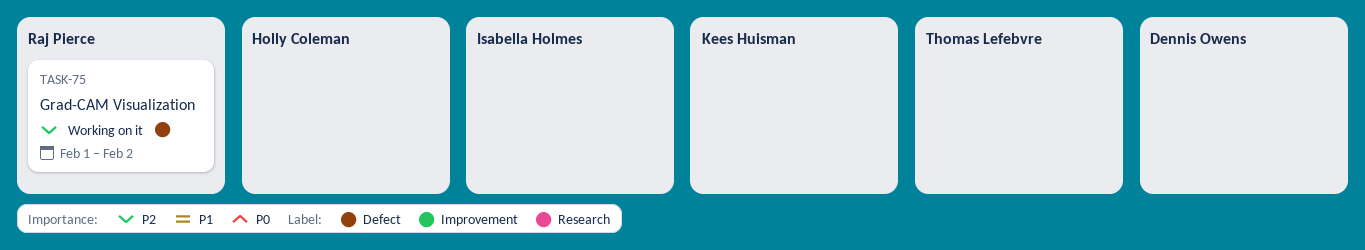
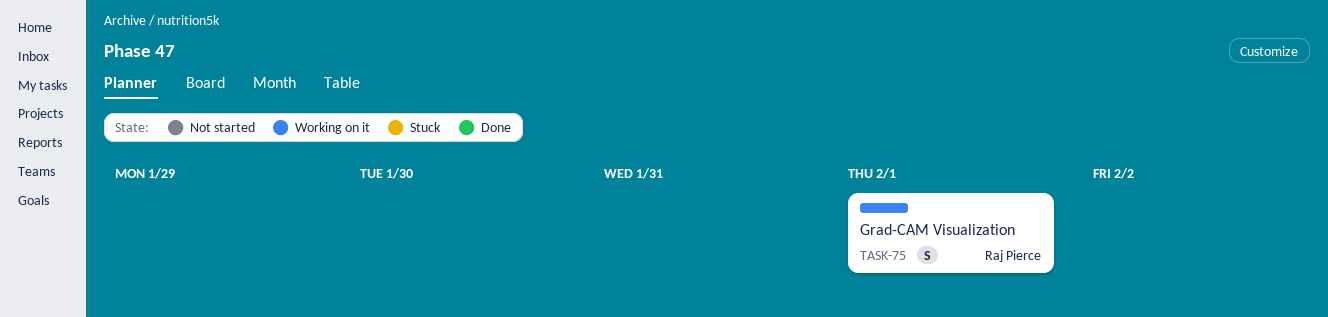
TASK-75, due: Feb 2 -> Feb 1

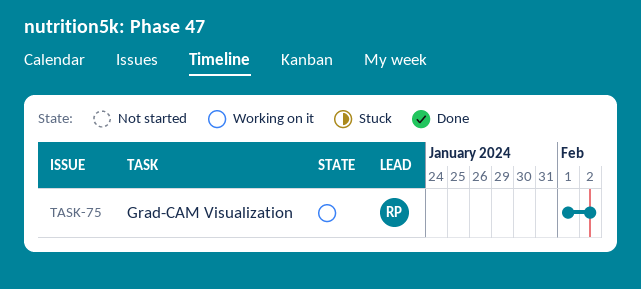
TASK-75, due: Feb 1 -> Feb 2

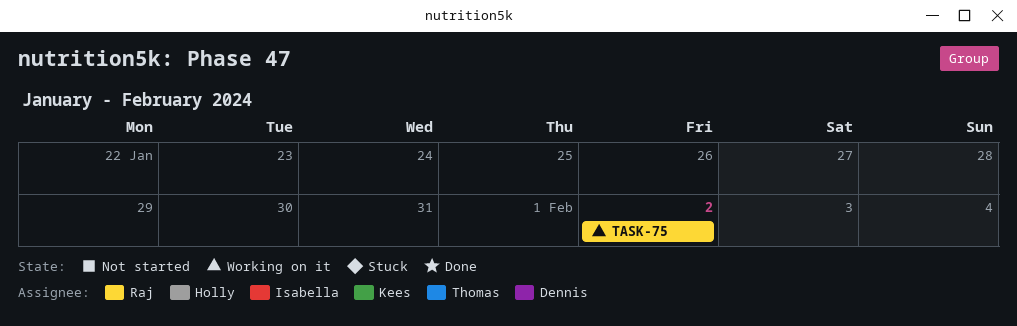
TASK-75, start: Feb 1 -> Feb 2

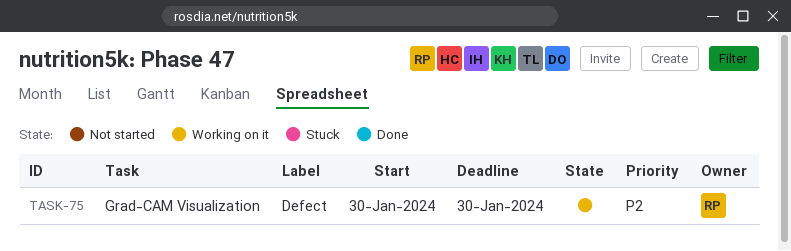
TASK-75, start: Feb 2 -> Jan 30
TASK-75, due: Feb 2 -> Jan 30

